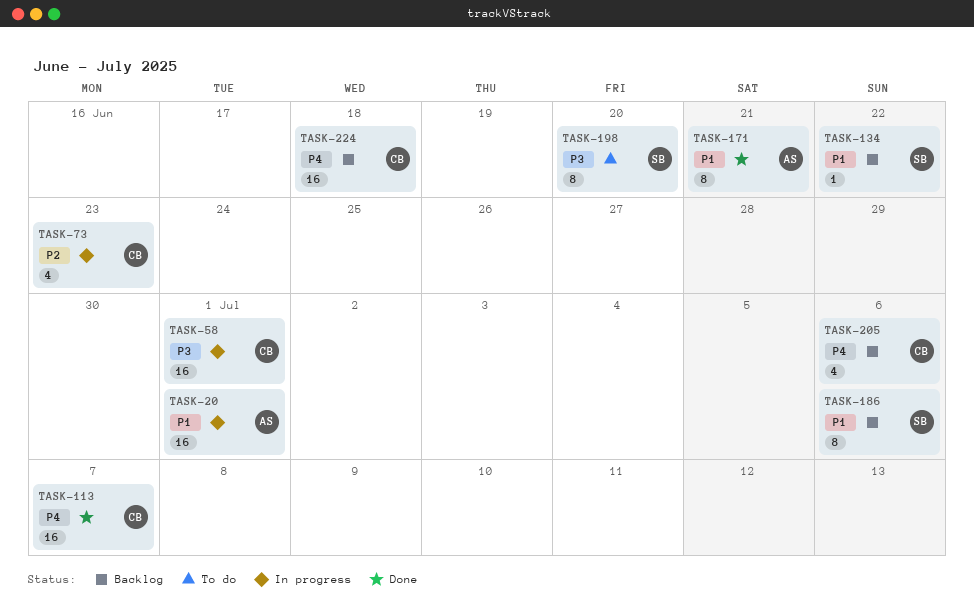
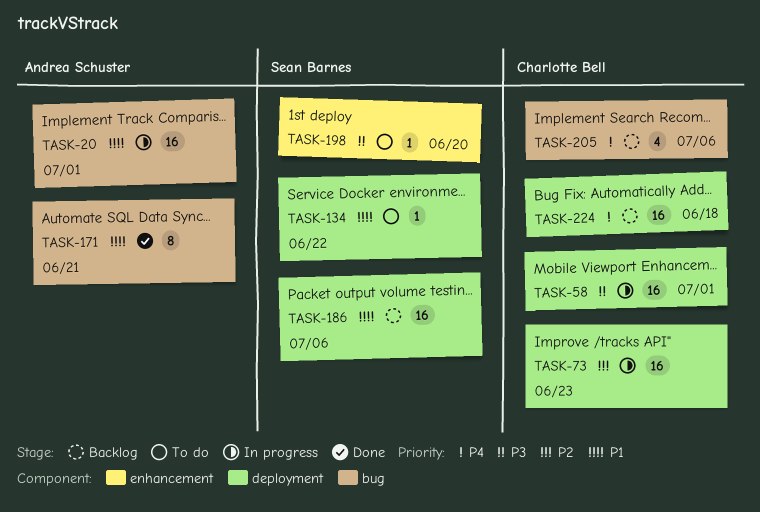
TASK-73, estimate: 4 -> 16
TASK-113: present -> none
TASK-134, status: Backlog -> To do
TASK-186, estimate: 8 -> 16
TASK-198, estimate: 8 -> 1

